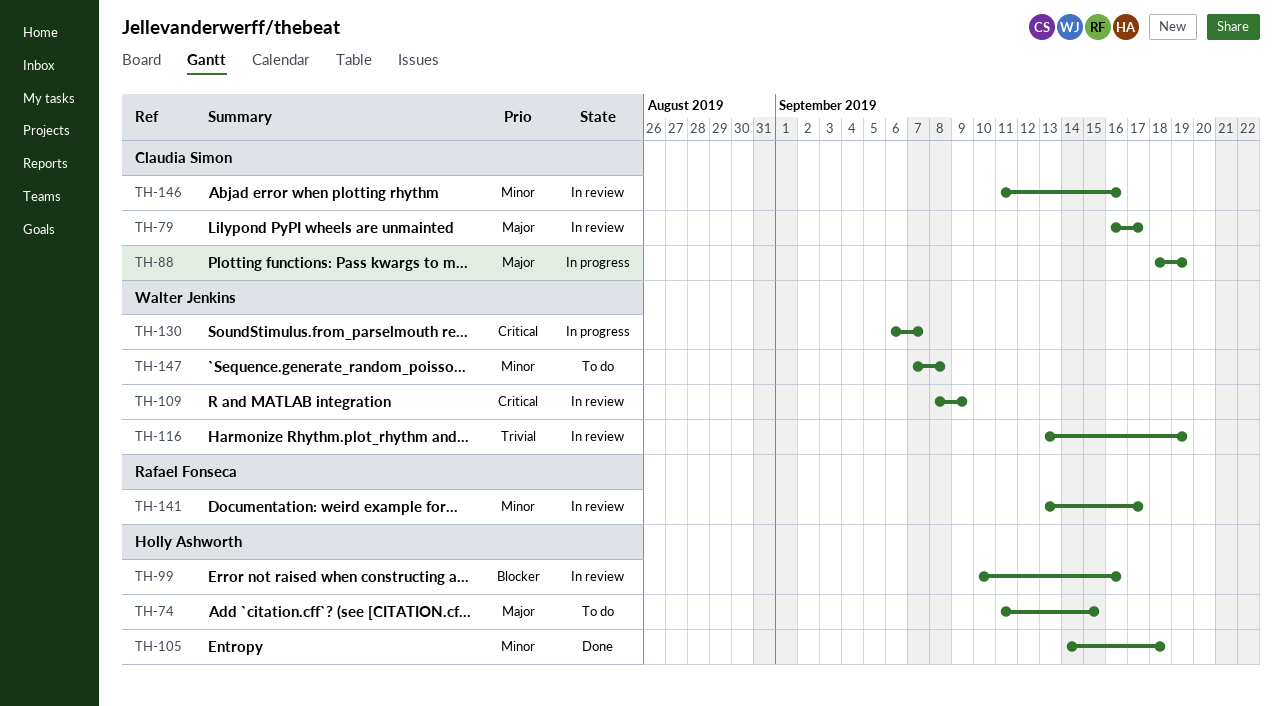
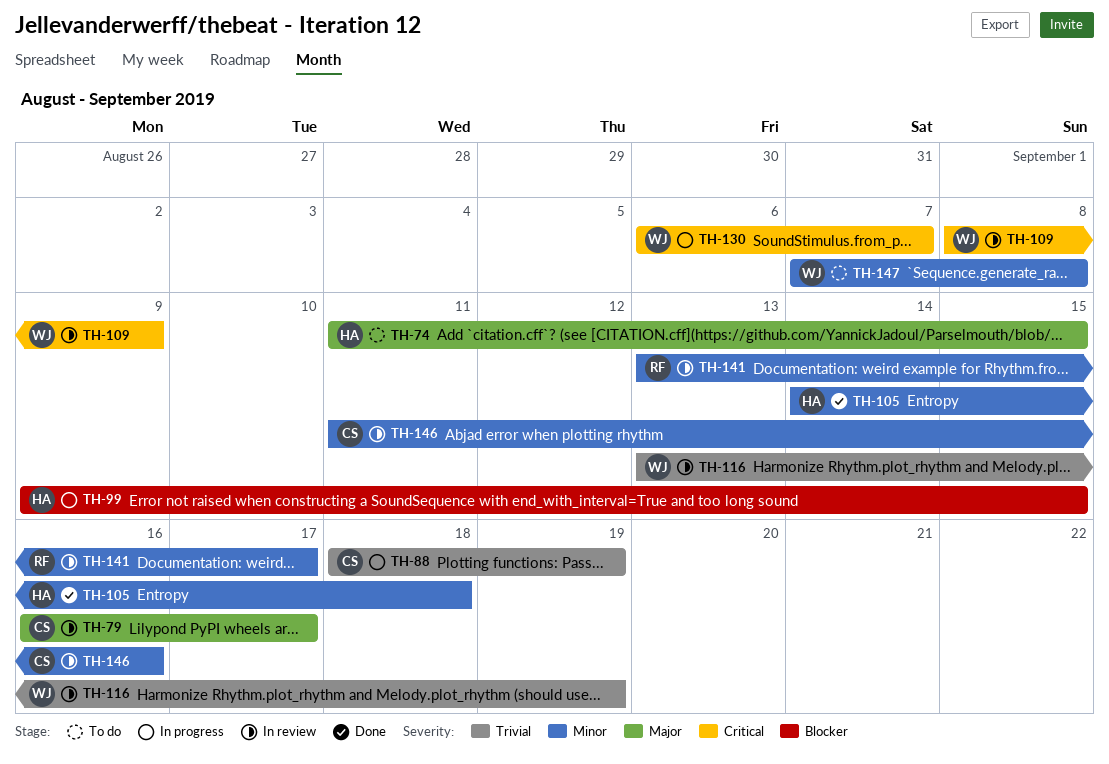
TH-88, priority: Major -> Trivial
TH-99, status: In review -> In progress
TH-99, start: Sep 10 -> Sep 9
TH-99, due: Sep 16 -> Sep 15

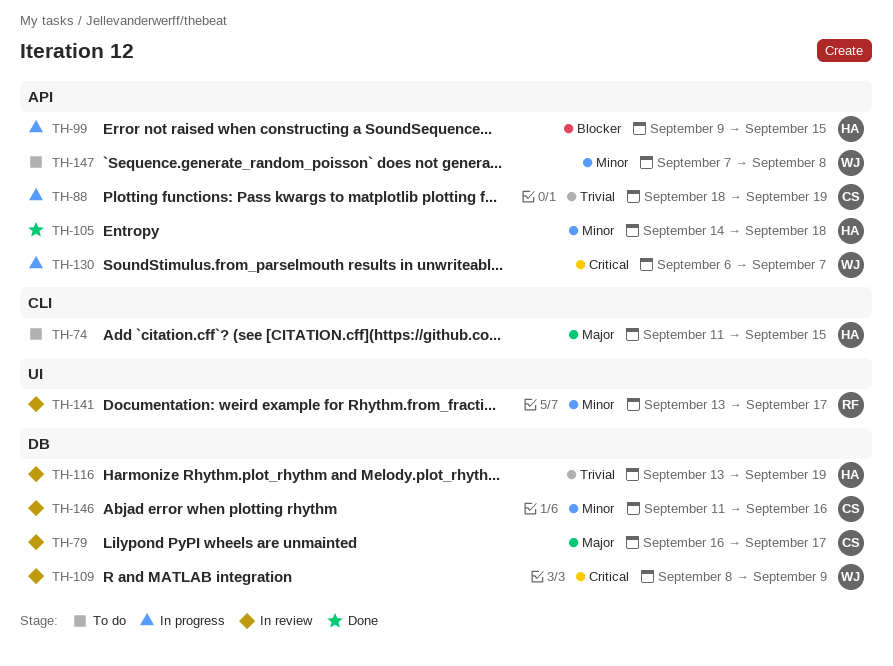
TH-116, owner: WJ -> HA

